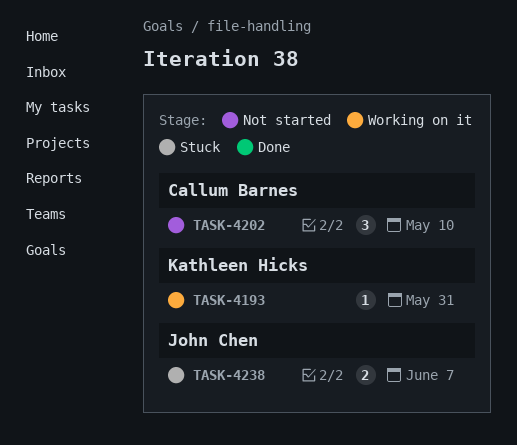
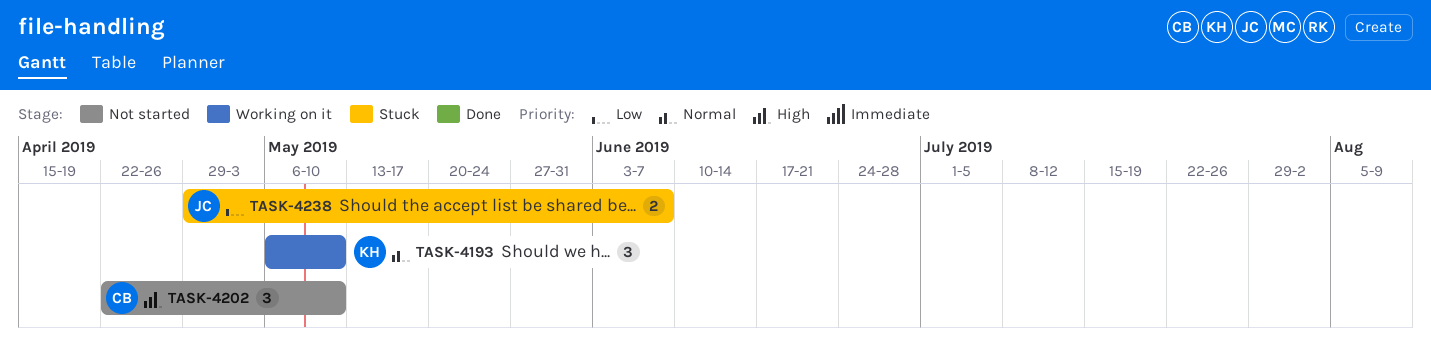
TASK-4193, estimate: 1 -> 3
TASK-4193, due: May 31 -> May 10

